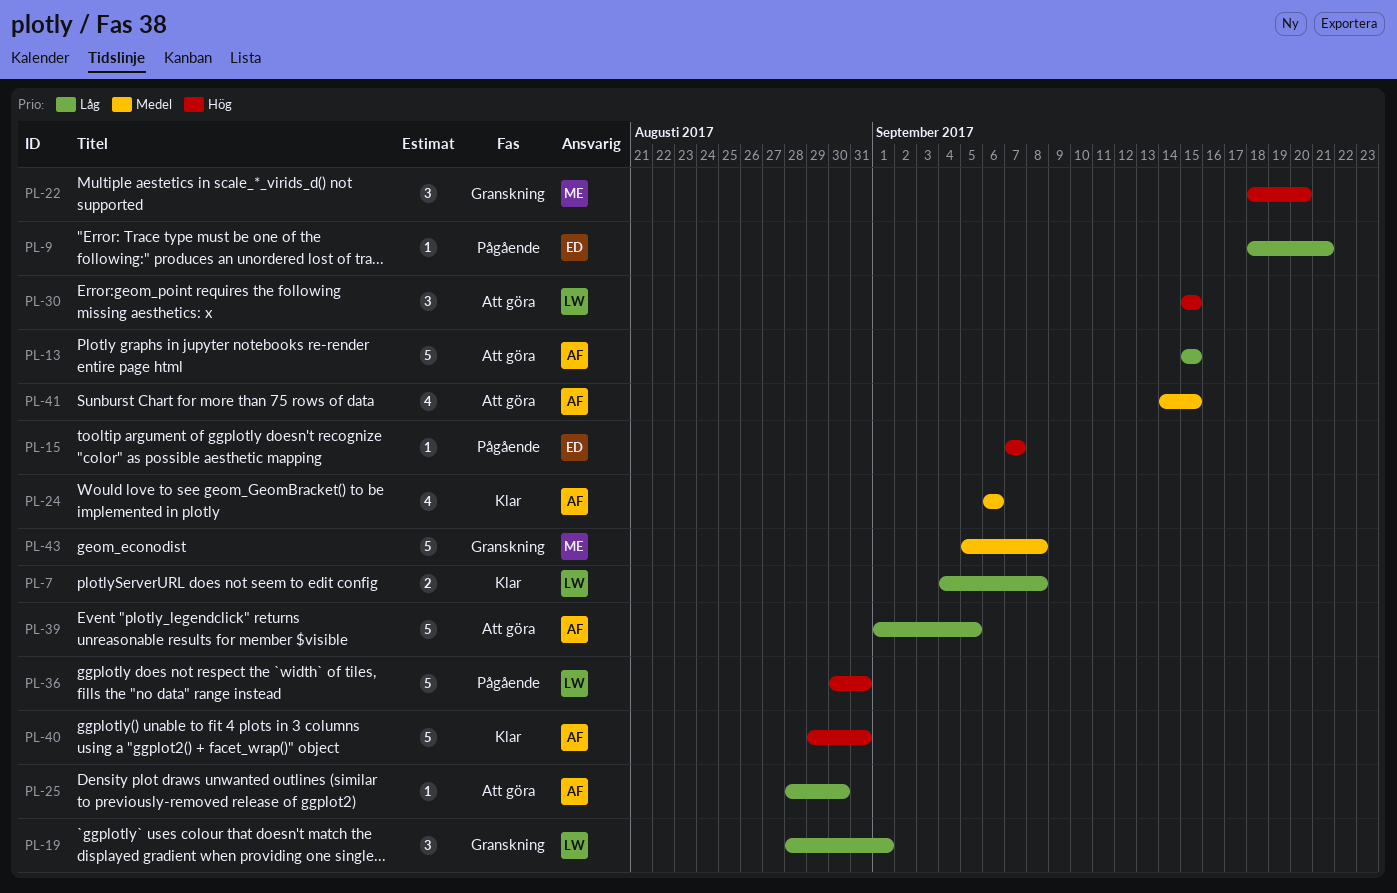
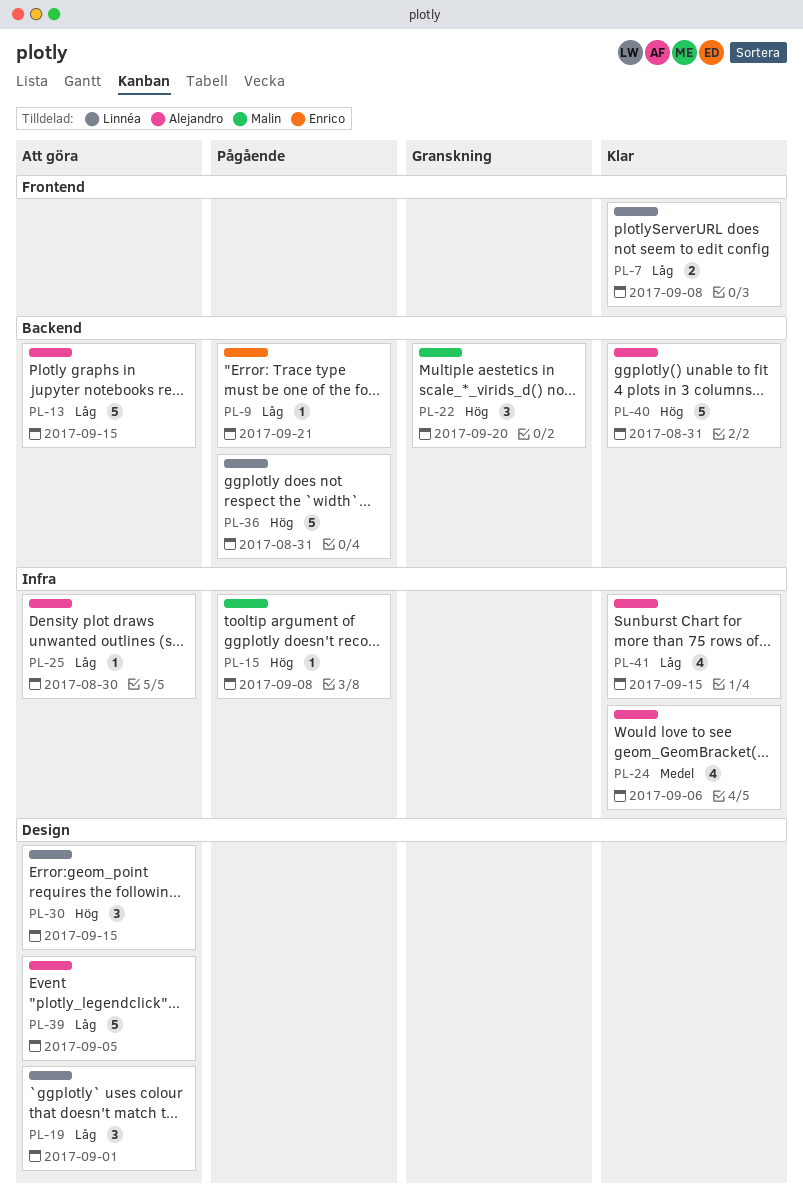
PL-15, owner: Enrico -> Malin
PL-15, due: Sep 7 -> Sep 8
PL-19, status: Granskning -> Att göra
PL-41, status: Att göra -> Klar
PL-41, priority: Medel -> Låg
PL-43: present -> none

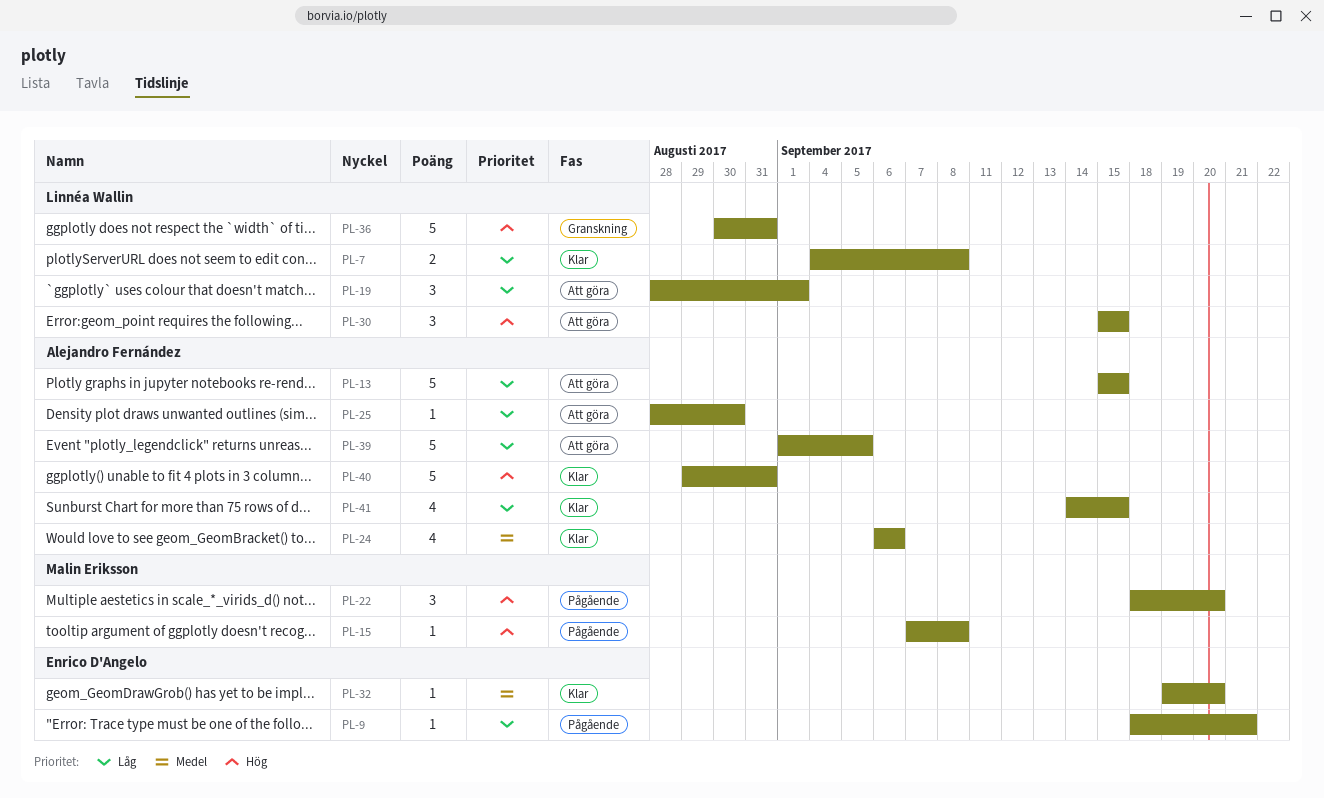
PL-22, status: Granskning -> Pågående
PL-32: none -> present
PL-36, status: Pågående -> Granskning

